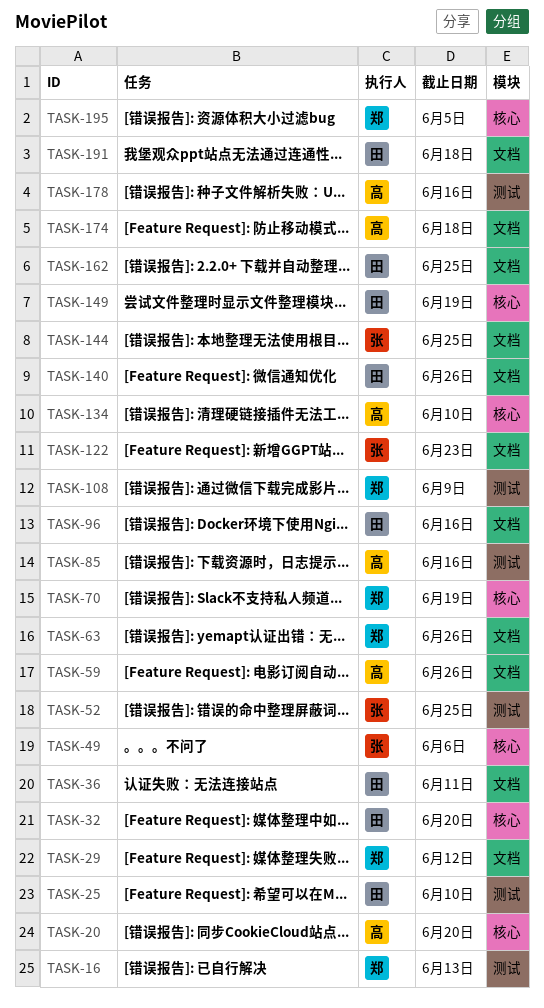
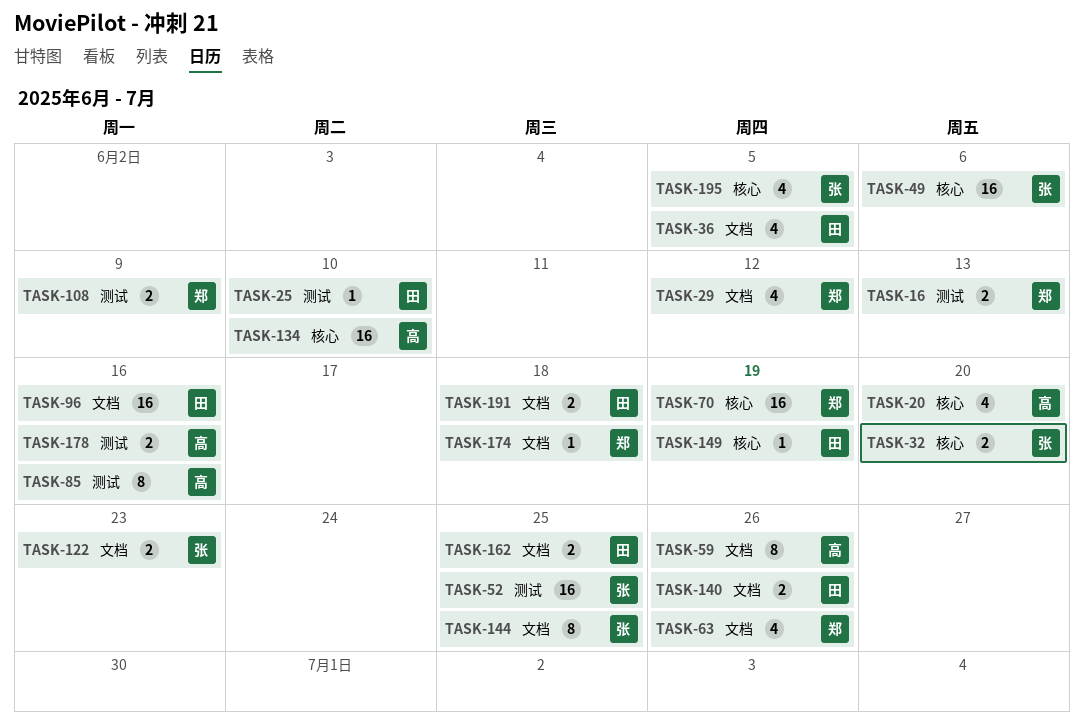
TASK-32, owner: 田 -> 张
TASK-36, due: Jun 11 -> Jun 5
TASK-174, owner: 高 -> 郑
TASK-195, owner: 郑 -> 张

